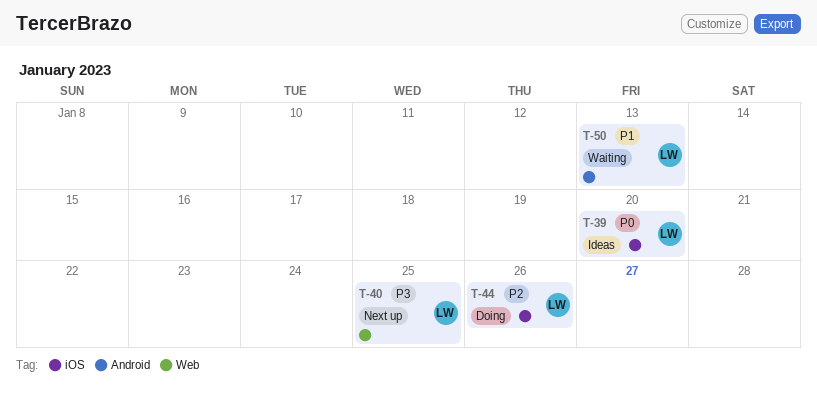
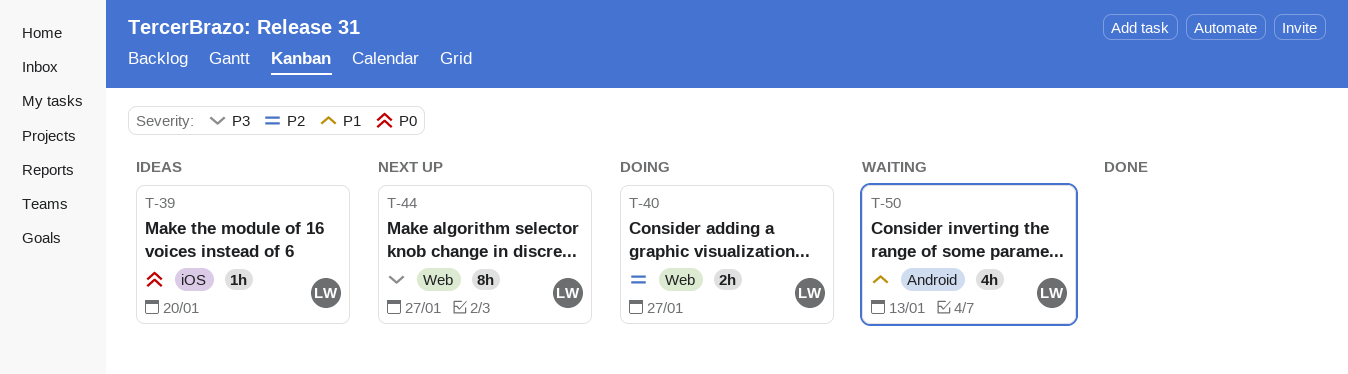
T-40, status: Next up -> Doing
T-40, priority: P3 -> P2
T-40, due: Jan 25 -> Jan 27
T-44, status: Doing -> Next up
T-44, priority: P2 -> P3
T-44, label: iOS -> Web
T-44, due: Jan 26 -> Jan 27

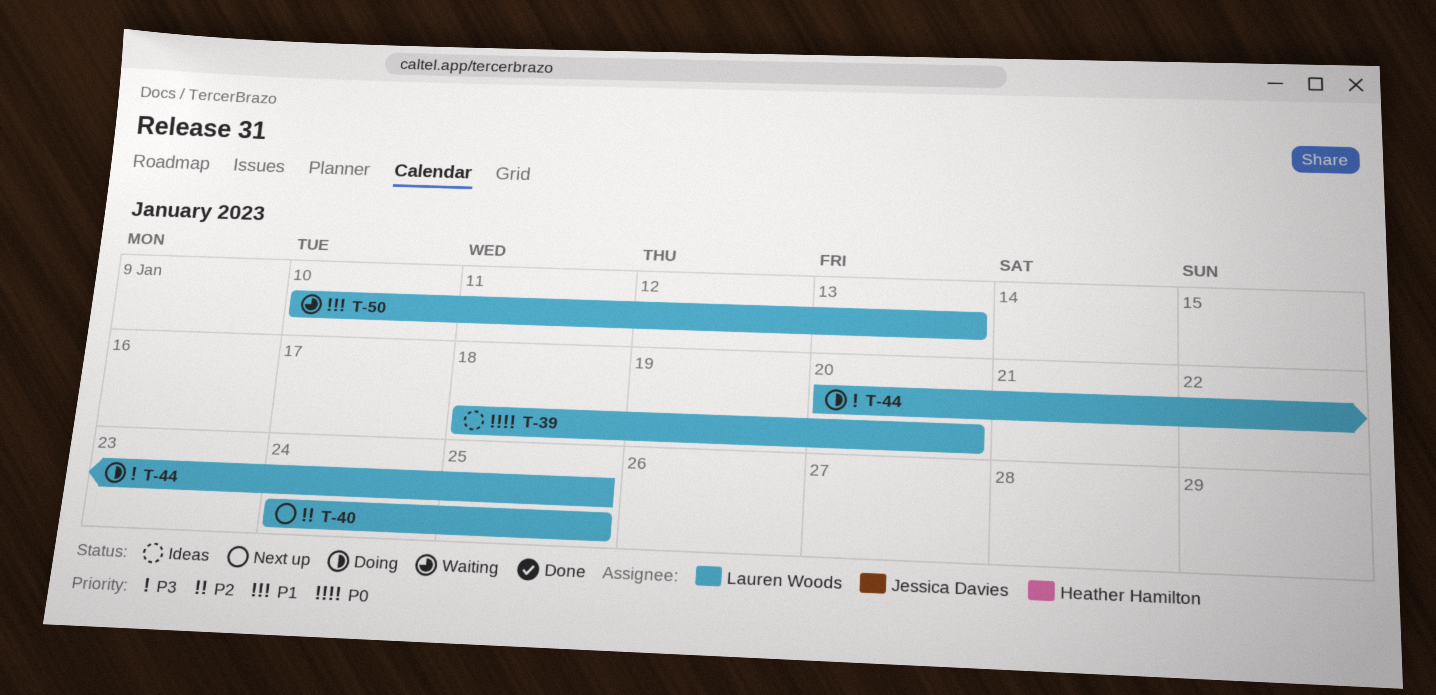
T-40, status: Doing -> Next up
T-40, due: Jan 27 -> Jan 25
T-44, status: Next up -> Doing
T-44, due: Jan 27 -> Jan 25

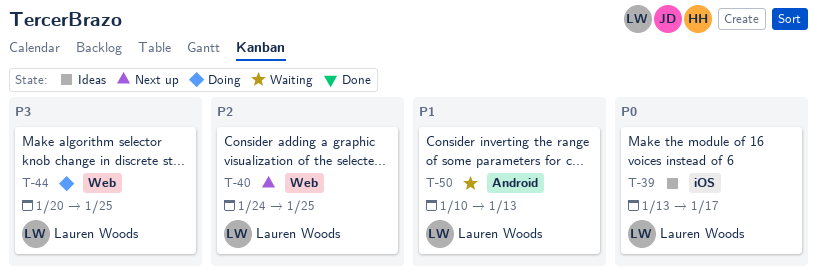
T-39, start: Jan 18 -> Jan 13
T-39, due: Jan 20 -> Jan 17

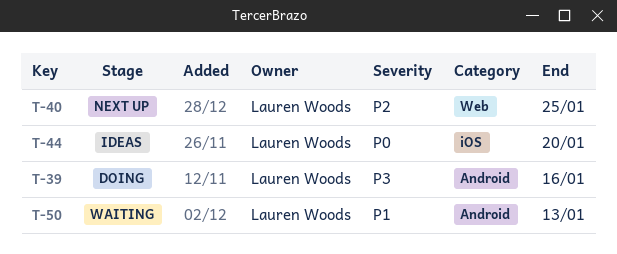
T-39, status: Ideas -> Doing
T-39, priority: P0 -> P3
T-39, label: iOS -> Android
T-39, due: Jan 17 -> Jan 16
T-44, status: Doing -> Ideas
T-44, priority: P3 -> P0
T-44, label: Web -> iOS
T-44, due: Jan 25 -> Jan 20

